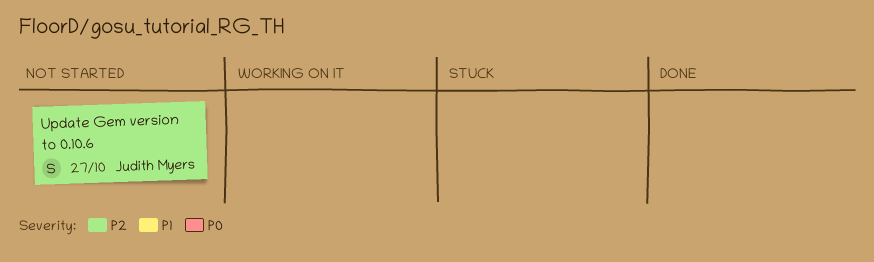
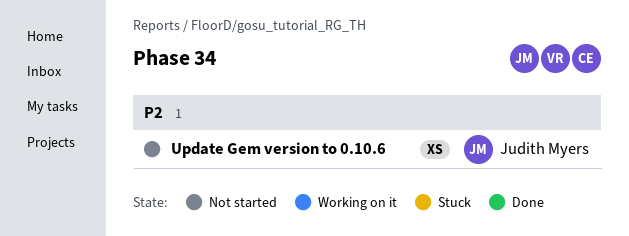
Update Gem version to 0.10.6, estimate: S -> XS

